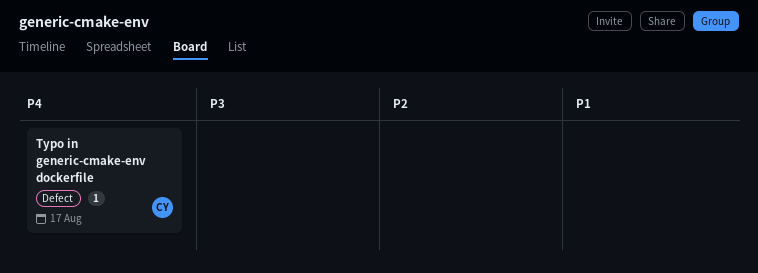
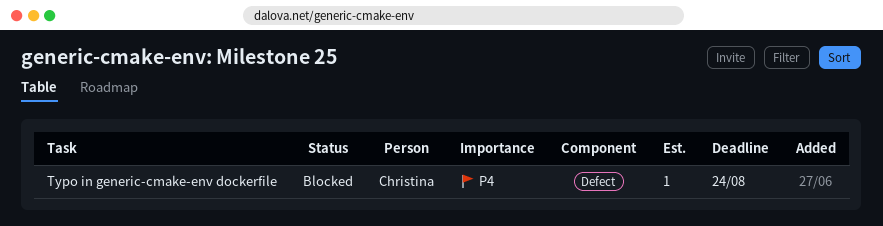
Typo in generic-cmake-env dockerfile, due: Aug 17 -> Aug 24

